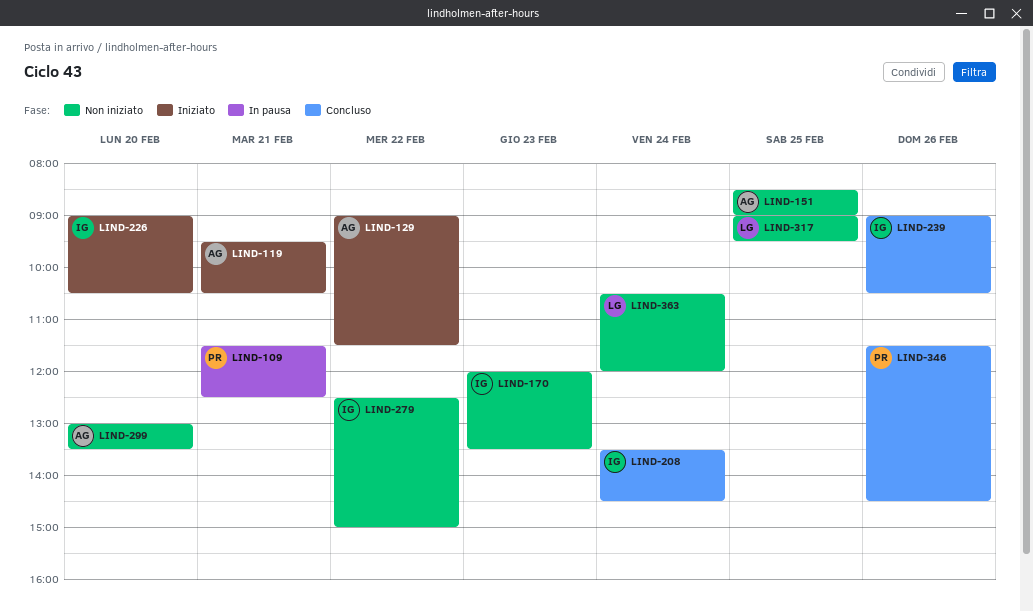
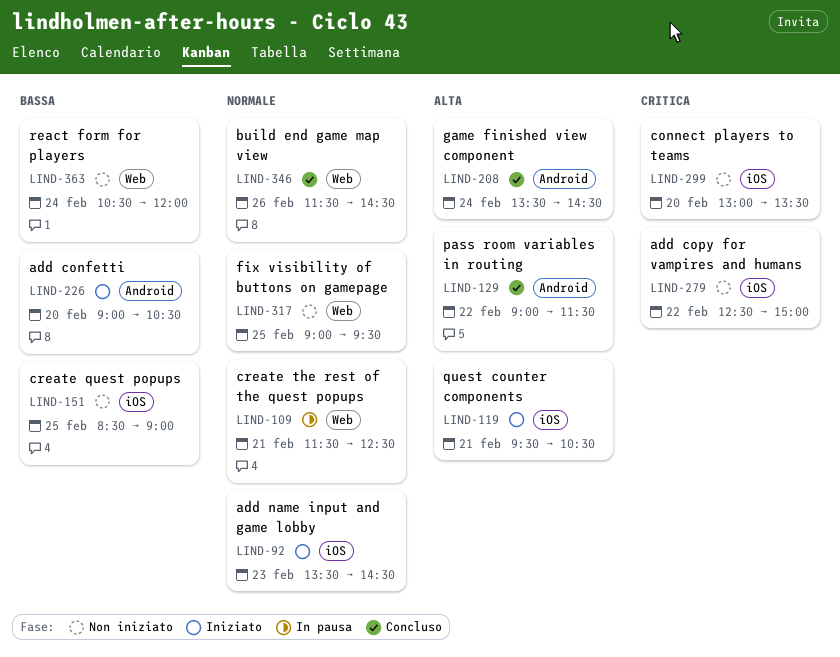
LIND-92: none -> present
LIND-129, status: Iniziato -> Concluso
LIND-170: present -> none
LIND-239: present -> none

